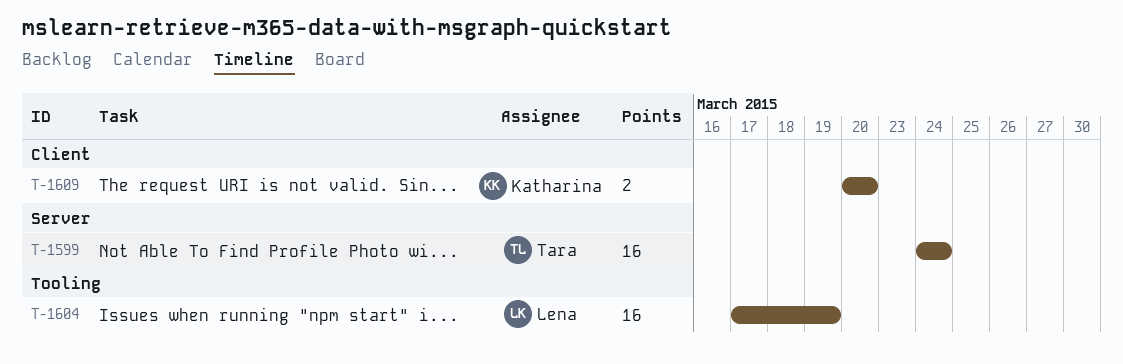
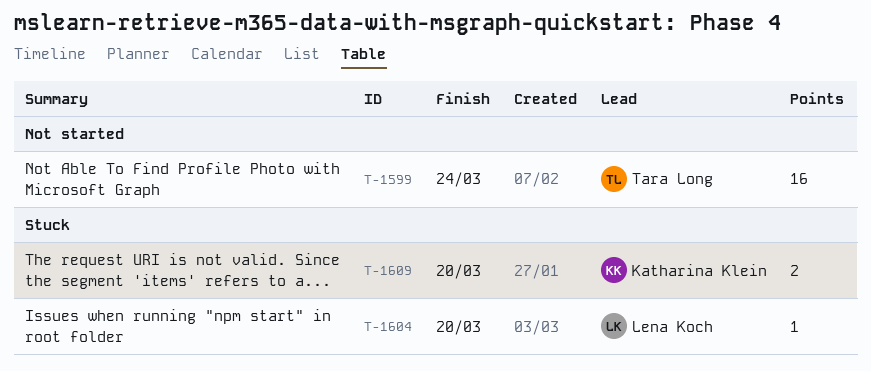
T-1604, estimate: 16 -> 1
T-1604, due: Mar 19 -> Mar 20

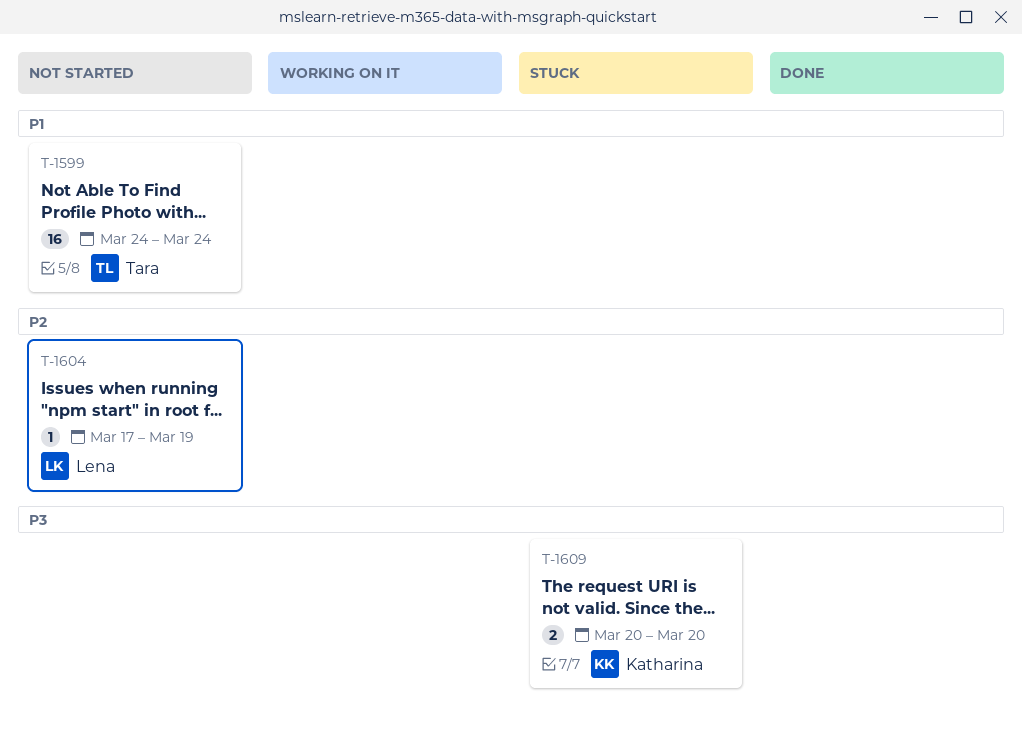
T-1604, status: Stuck -> Not started
T-1604, due: Mar 20 -> Mar 19

